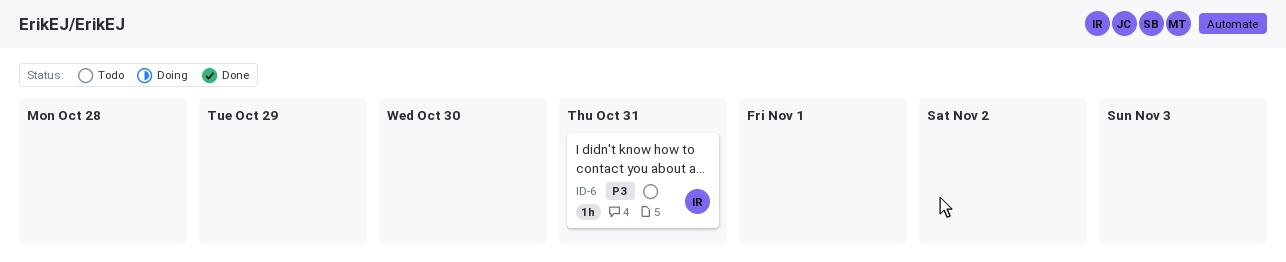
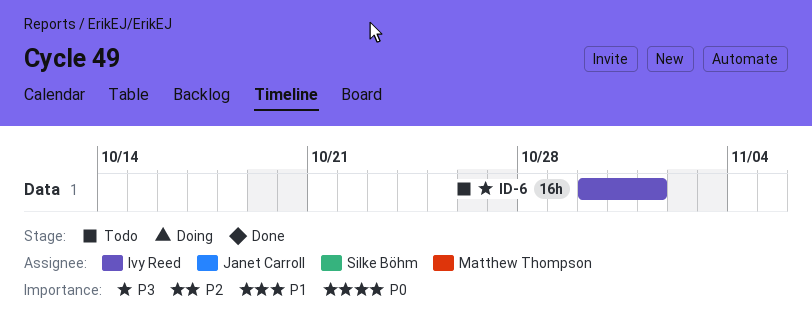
ID-6, estimate: 1h -> 16h
ID-6, due: Oct 31 -> Nov 1

